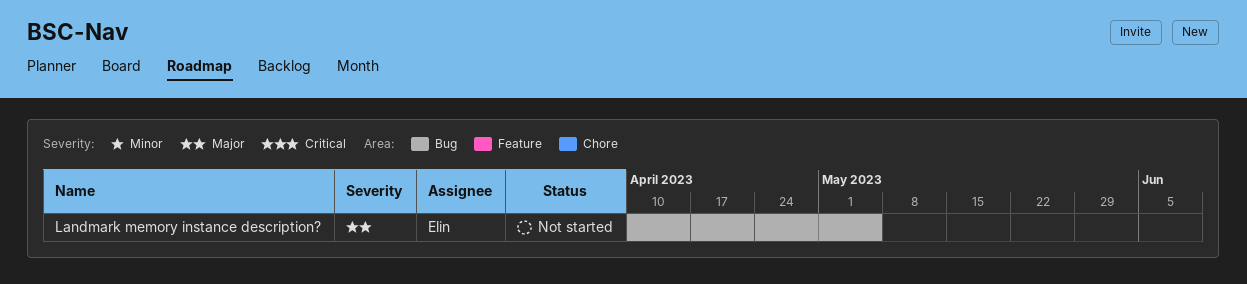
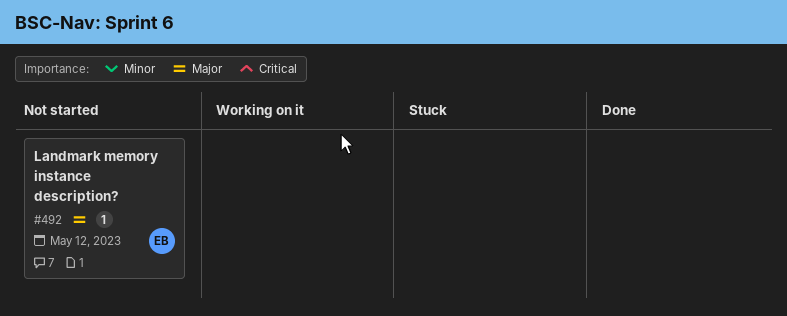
Landmark memory instance description?, due: May 5 -> May 12

